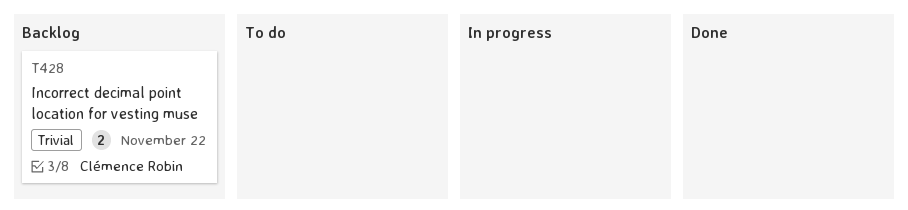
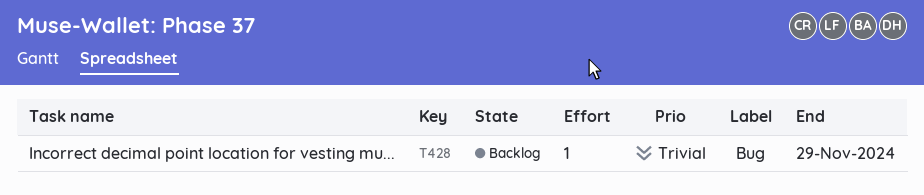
T428, estimate: 2 -> 1
T428, due: Nov 22 -> Nov 29

